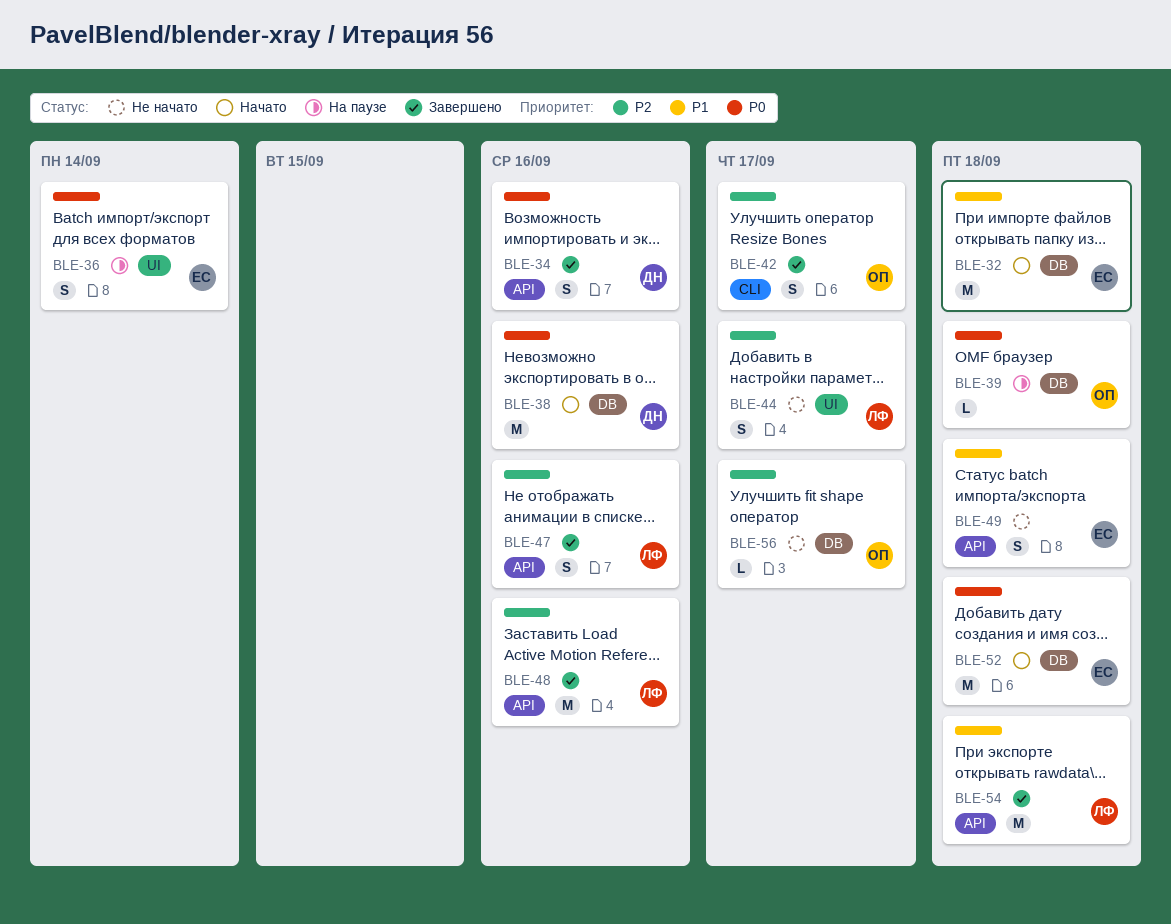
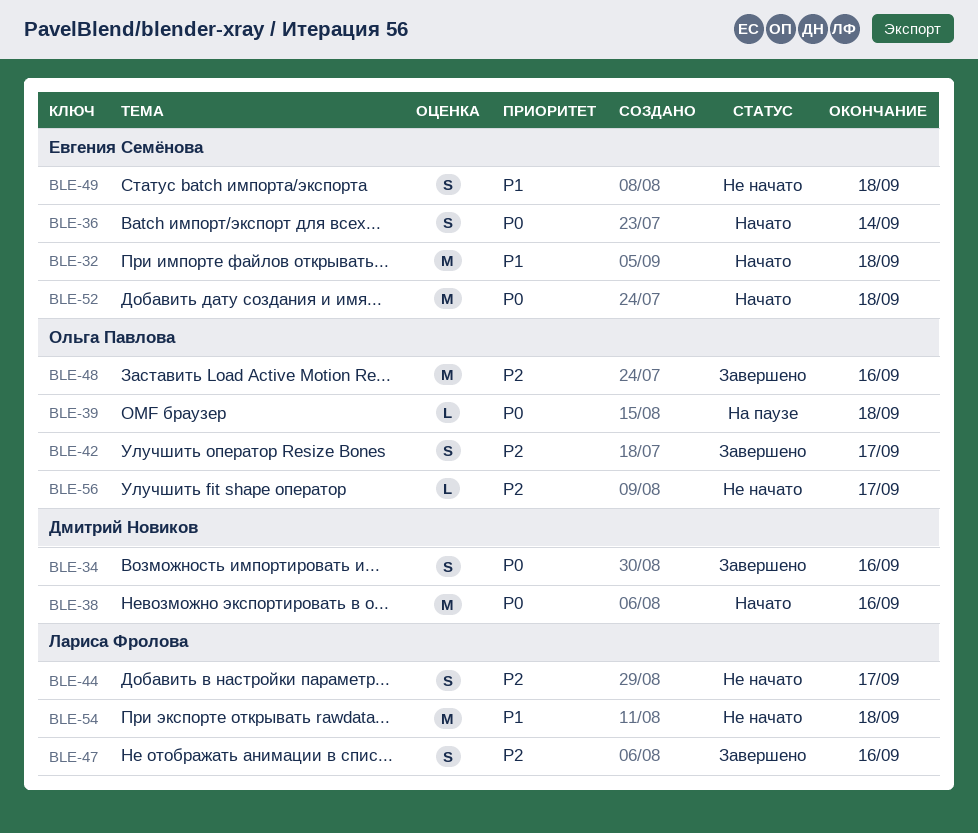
BLE-36, status: На паузе -> Начато
BLE-48, owner: Лариса Фролова -> Ольга Павлова
BLE-54, status: Завершено -> Не начато

